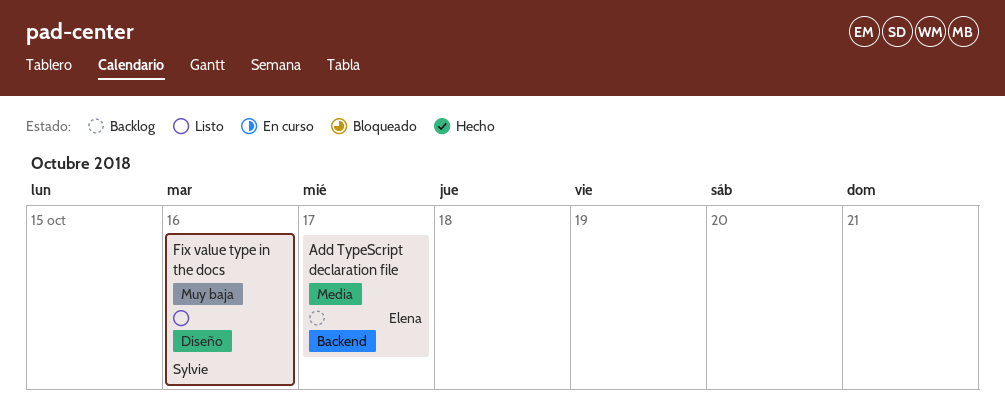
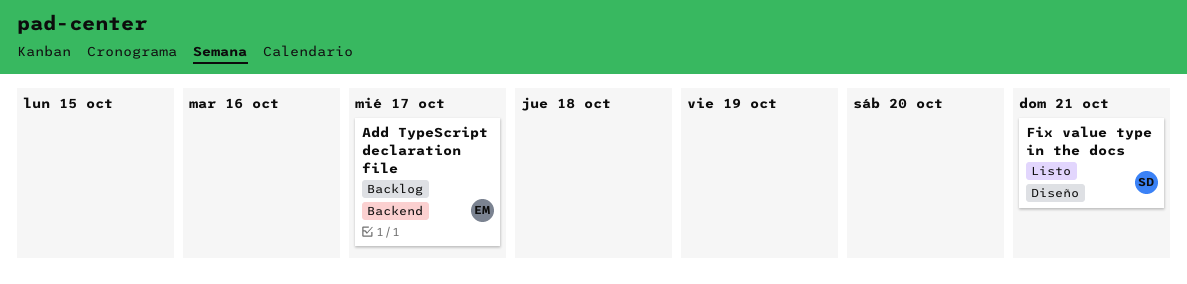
Fix value type in the docs, due: Oct 16 -> Oct 21

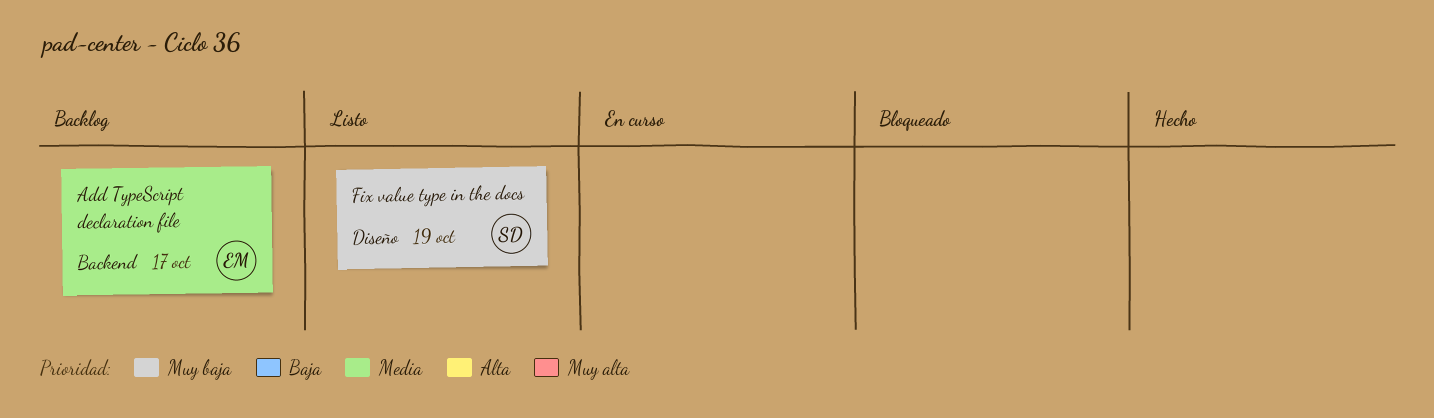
Fix value type in the docs, due: Oct 21 -> Oct 19

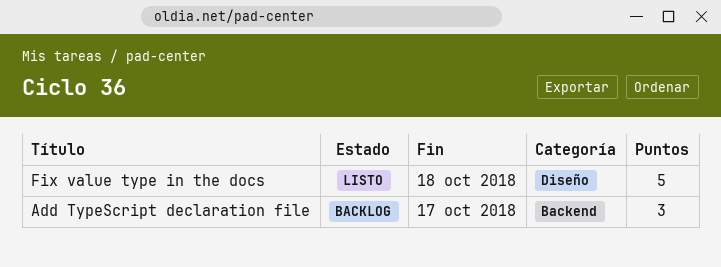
Fix value type in the docs, due: Oct 19 -> Oct 18

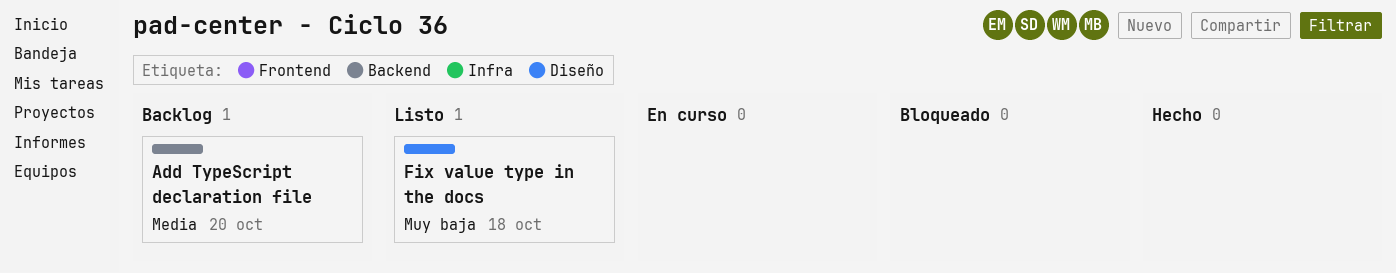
Add TypeScript declaration file, due: Oct 17 -> Oct 20

